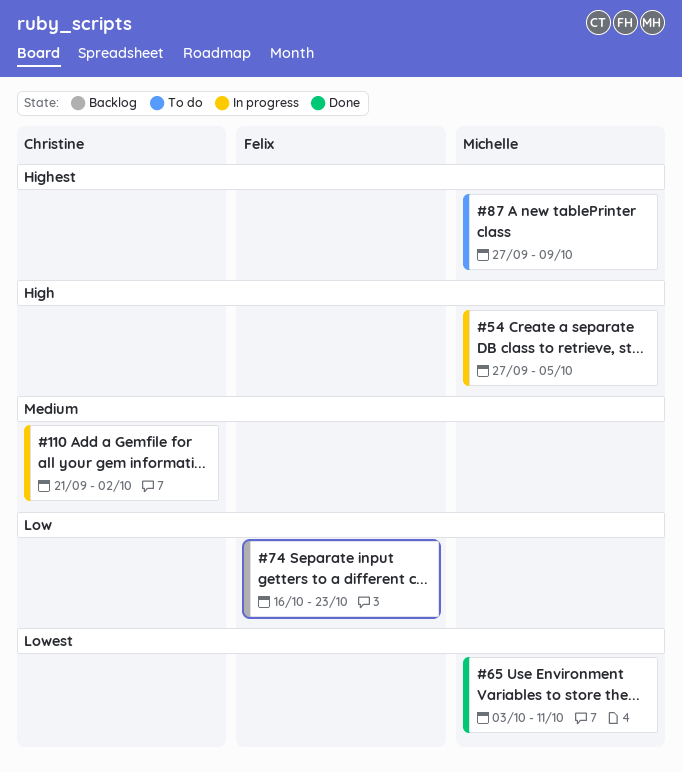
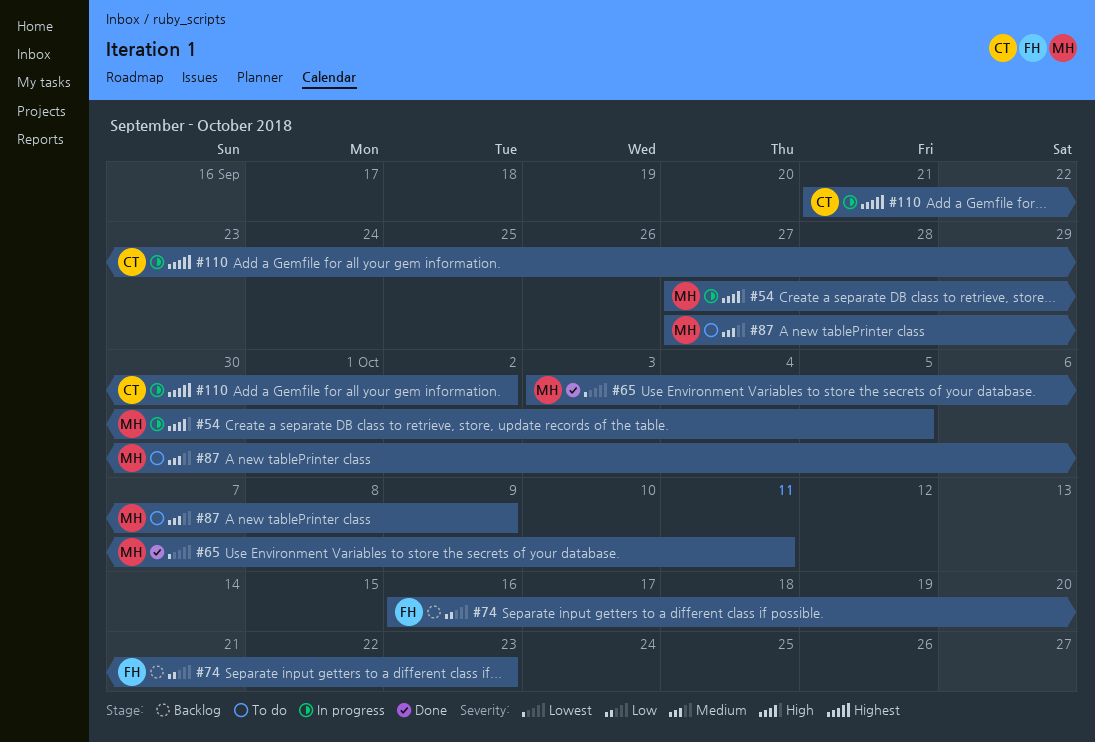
#87, priority: Highest -> Medium
#110, priority: Medium -> Highest

